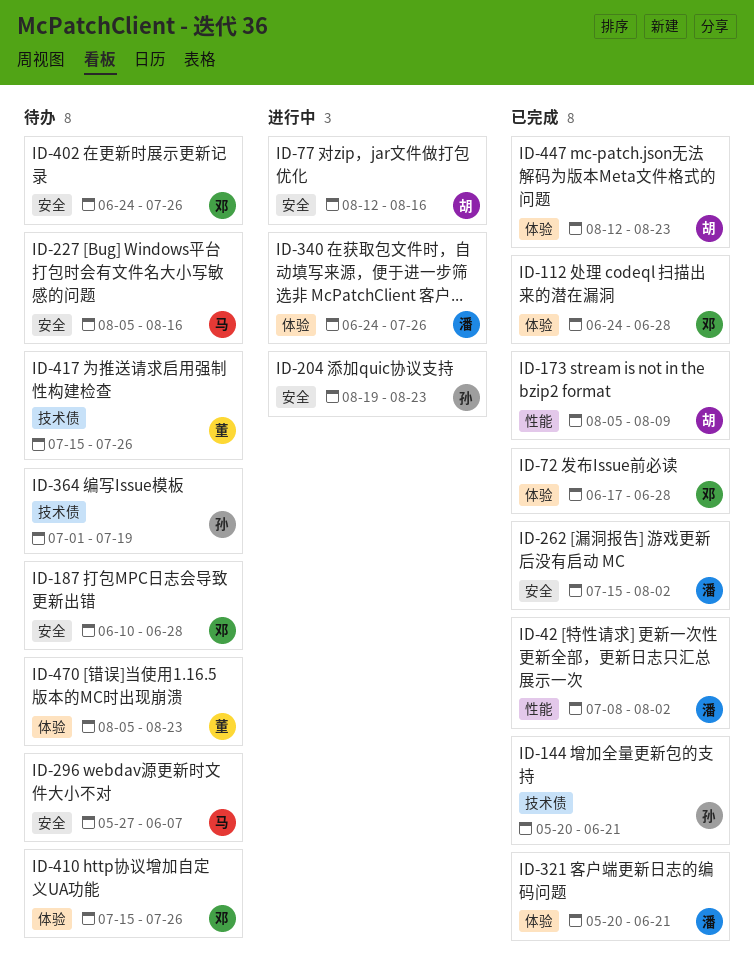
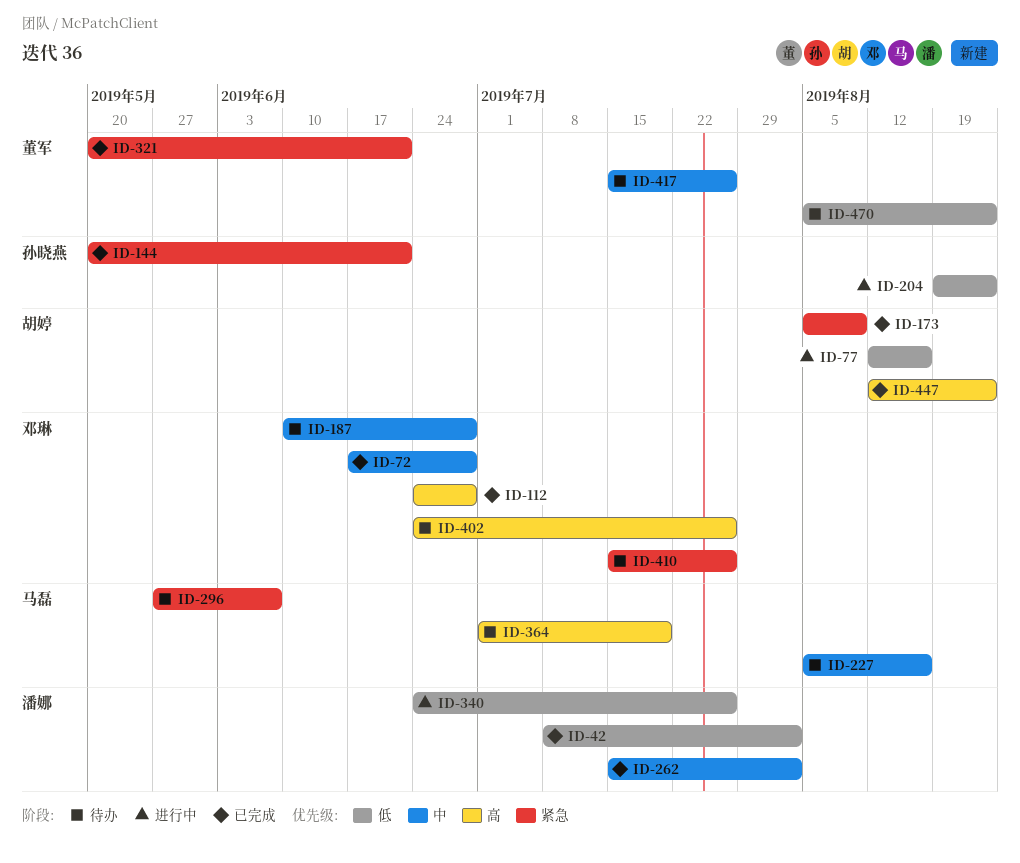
ID-321, owner: 潘娜 -> 董军
ID-364, owner: 孙晓燕 -> 马磊

